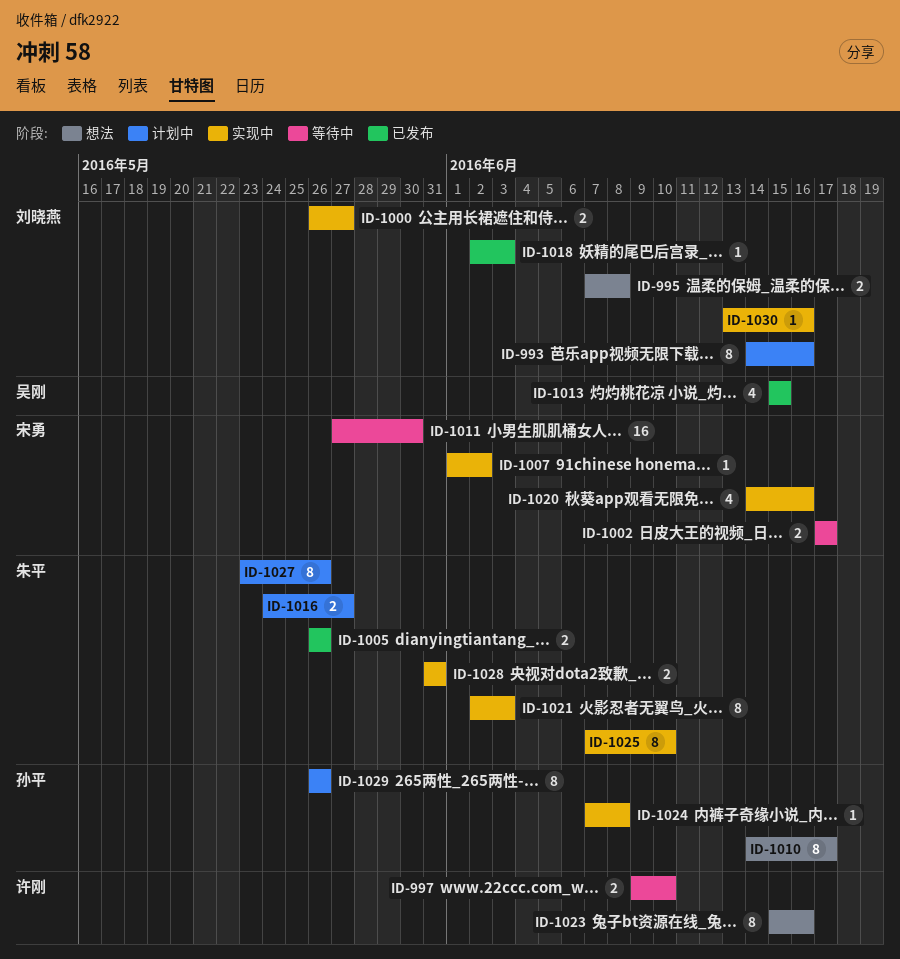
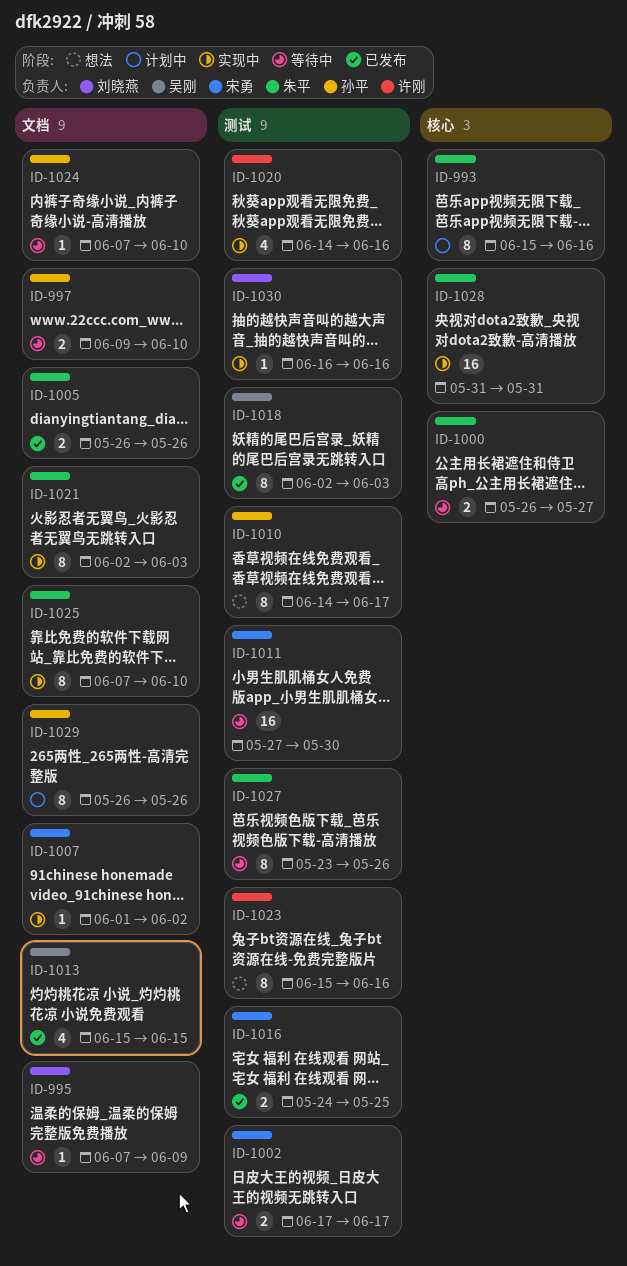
ID-993, owner: 刘晓燕 -> 朱平
ID-993, start: Jun 14 -> Jun 15
ID-995, status: 想法 -> 等待中
ID-995, estimate: 2 -> 1
ID-995, due: Jun 8 -> Jun 9
ID-997, owner: 许刚 -> 孙平
ID-1000, status: 实现中 -> 等待中
ID-1000, owner: 刘晓燕 -> 朱平
ID-1016, status: 计划中 -> 已发布
ID-1016, owner: 朱平 -> 宋勇
ID-1016, due: May 27 -> May 25
ID-1018, owner: 刘晓燕 -> 吴刚
ID-1018, estimate: 1 -> 8
ID-1020, owner: 宋勇 -> 许刚
ID-1024, status: 实现中 -> 等待中
ID-1024, due: Jun 8 -> Jun 10
ID-1027, status: 计划中 -> 等待中
ID-1028, estimate: 2 -> 16
ID-1030, start: Jun 13 -> Jun 16

